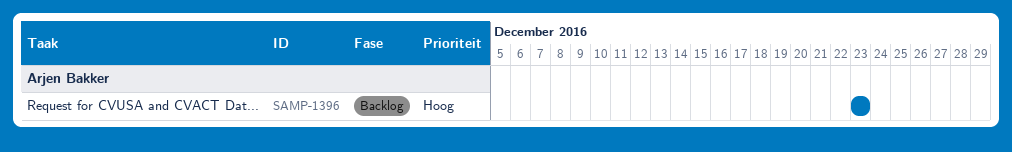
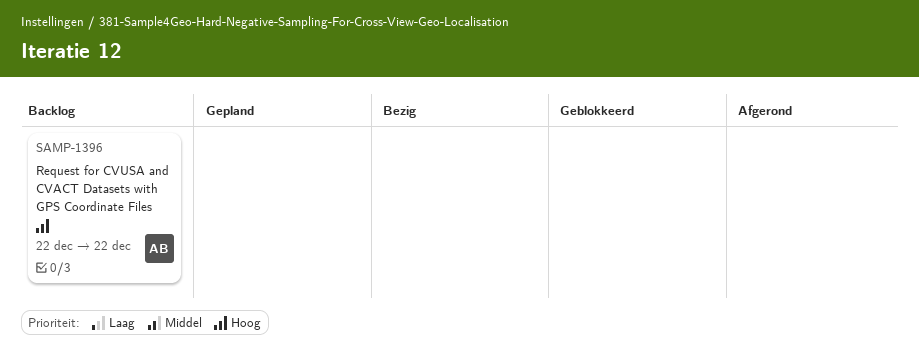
SAMP-1396, start: Dec 23 -> Dec 22
SAMP-1396, due: Dec 23 -> Dec 22

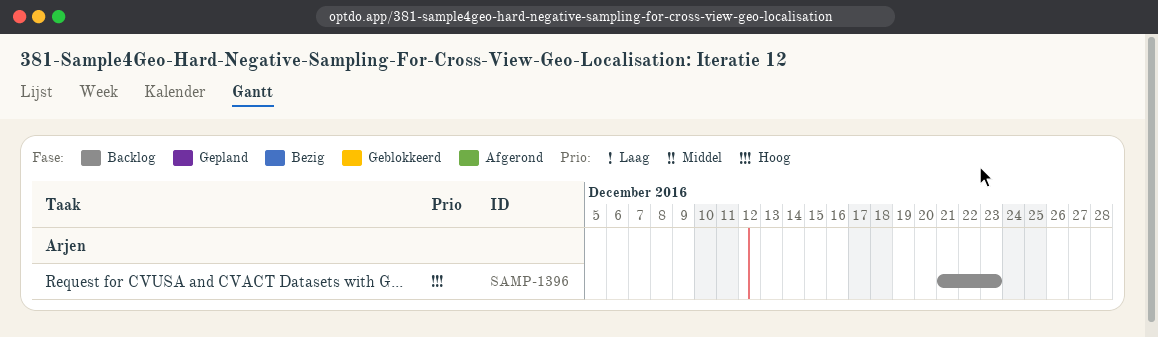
SAMP-1396, start: Dec 22 -> Dec 21
SAMP-1396, due: Dec 22 -> Dec 23

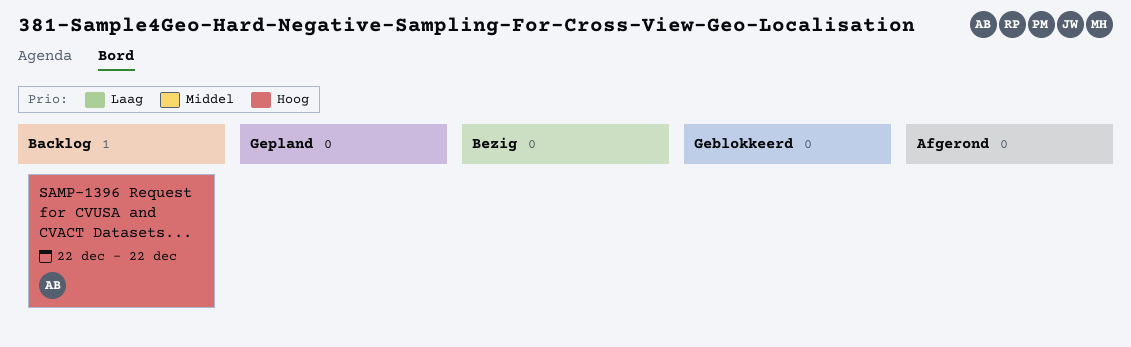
SAMP-1396, start: Dec 21 -> Dec 22
SAMP-1396, due: Dec 23 -> Dec 22

